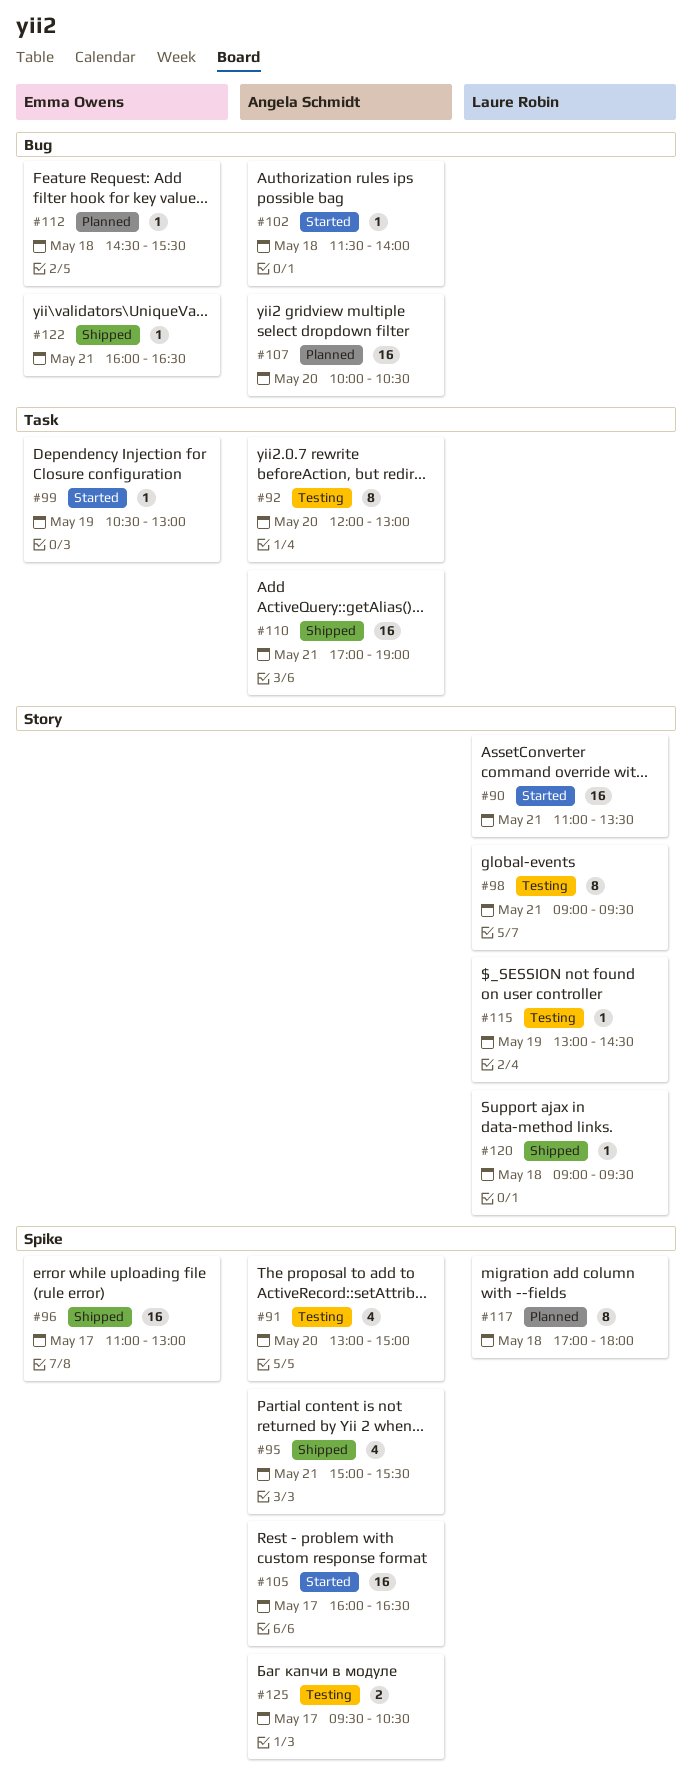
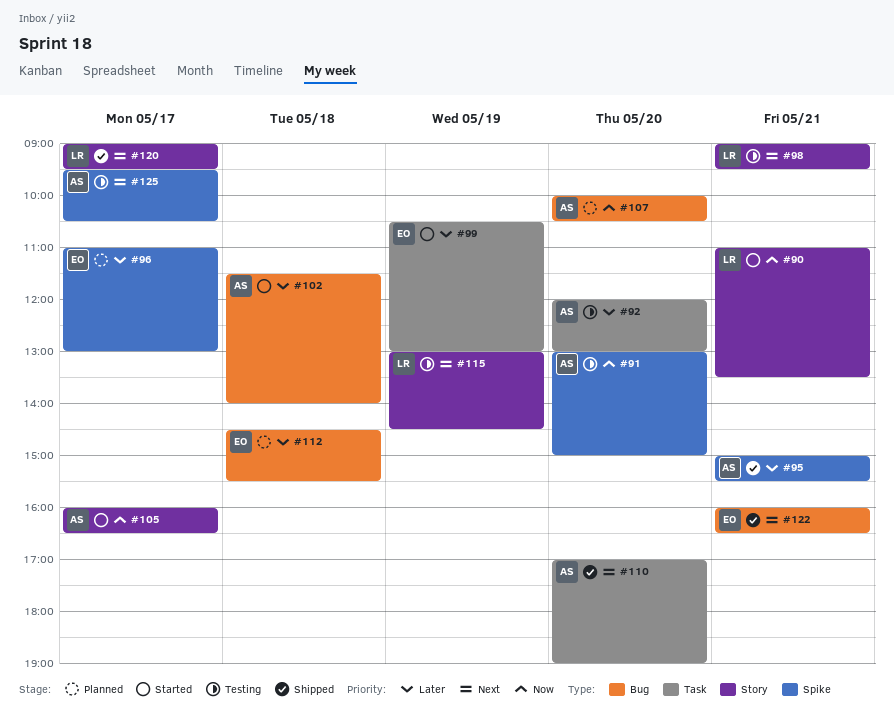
#96, status: Shipped -> Planned
#105, label: Spike -> Story
#110, day: May 21 -> May 20
#117: present -> none
#120, day: May 18 -> May 17

